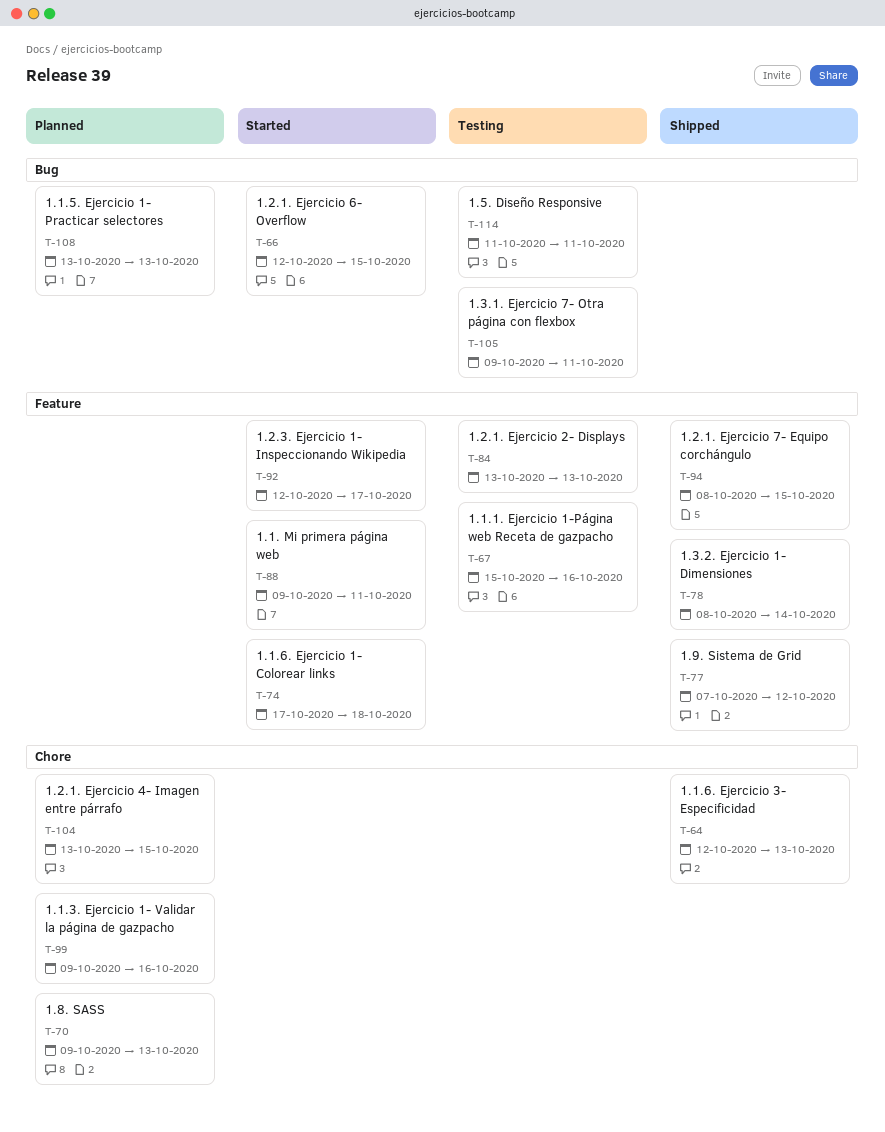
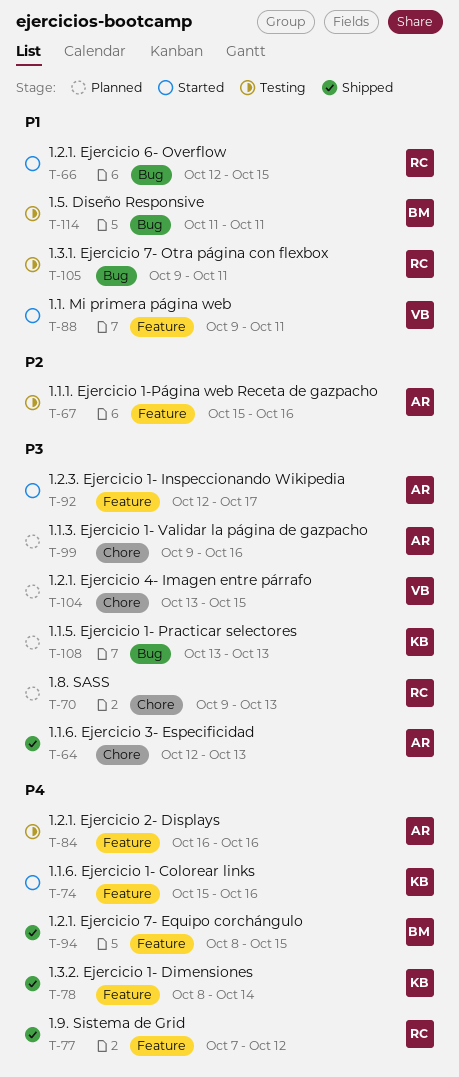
T-74, start: Oct 17 -> Oct 15
T-74, due: Oct 18 -> Oct 16
T-84, start: Oct 13 -> Oct 16
T-84, due: Oct 13 -> Oct 16

